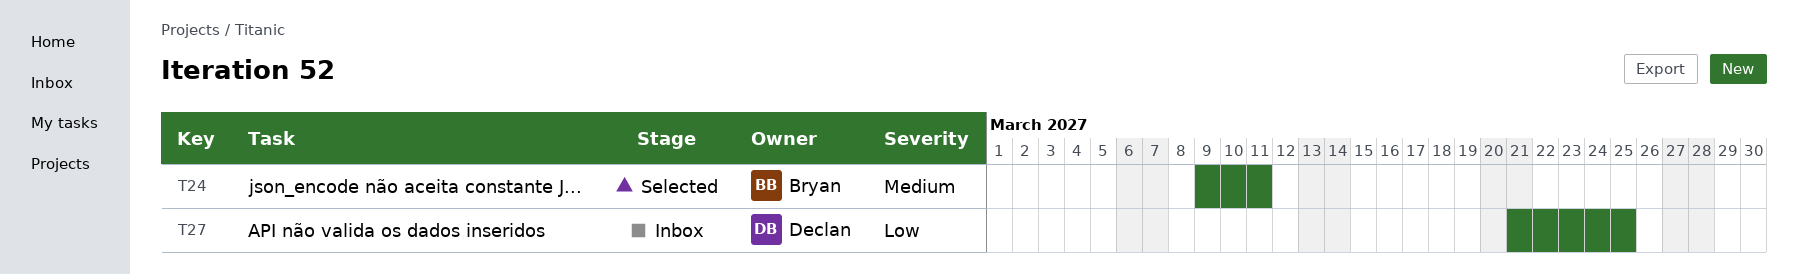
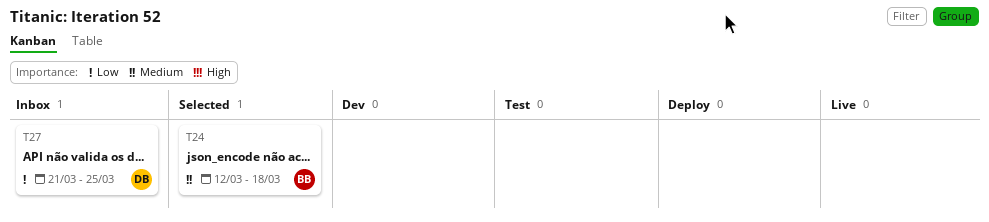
T24, start: Mar 9 -> Mar 12
T24, due: Mar 11 -> Mar 18

